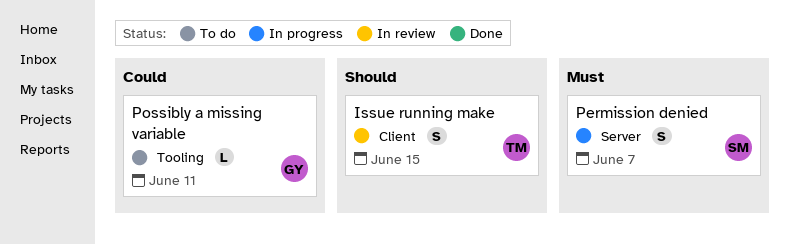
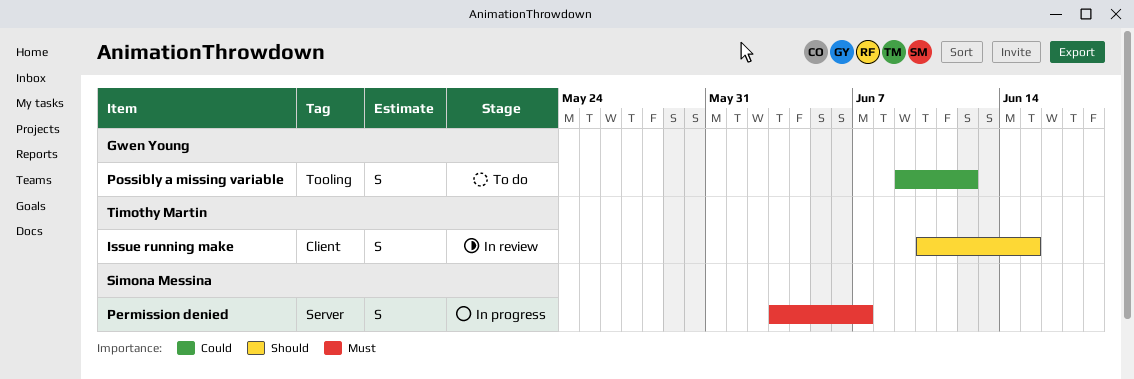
Possibly a missing variable, estimate: L -> S
Possibly a missing variable, due: Jun 11 -> Jun 12

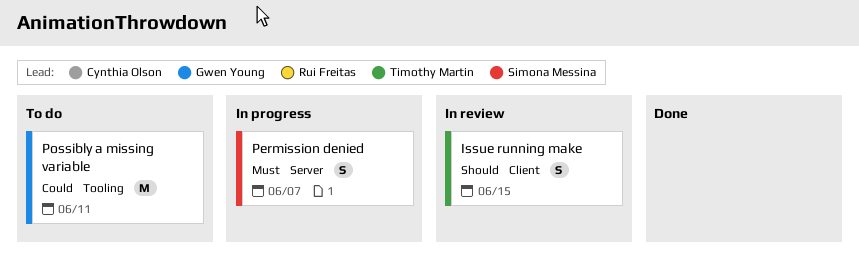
Possibly a missing variable, estimate: S -> M
Possibly a missing variable, due: Jun 12 -> Jun 11

